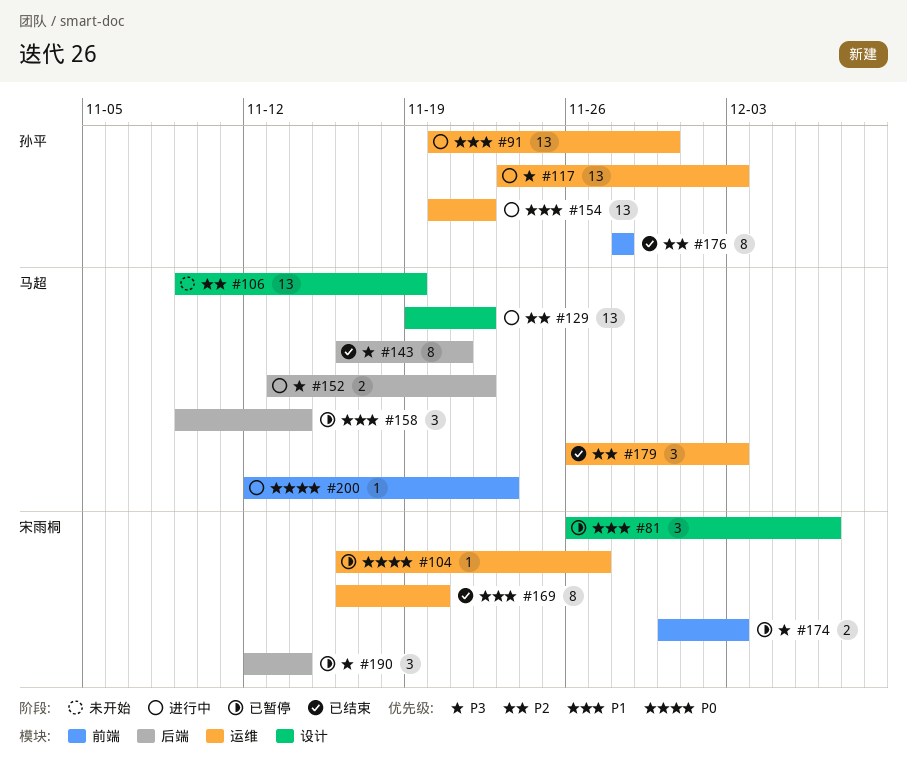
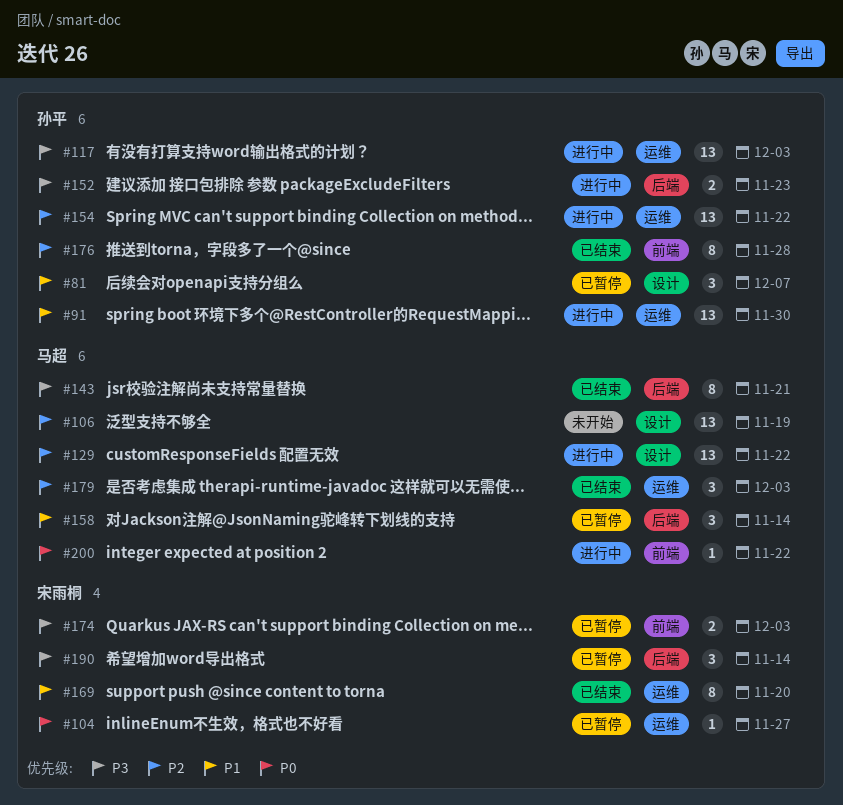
#81, owner: 宋雨桐 -> 孙平
#152, owner: 马超 -> 孙平
#152, due: Nov 22 -> Nov 23
#154, priority: P1 -> P2
#200, due: Nov 23 -> Nov 22

